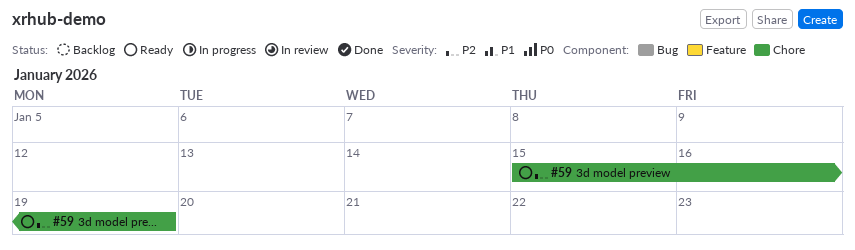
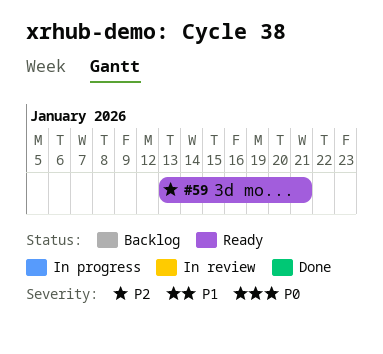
#59, start: Jan 15 -> Jan 13
#59, due: Jan 19 -> Jan 21

